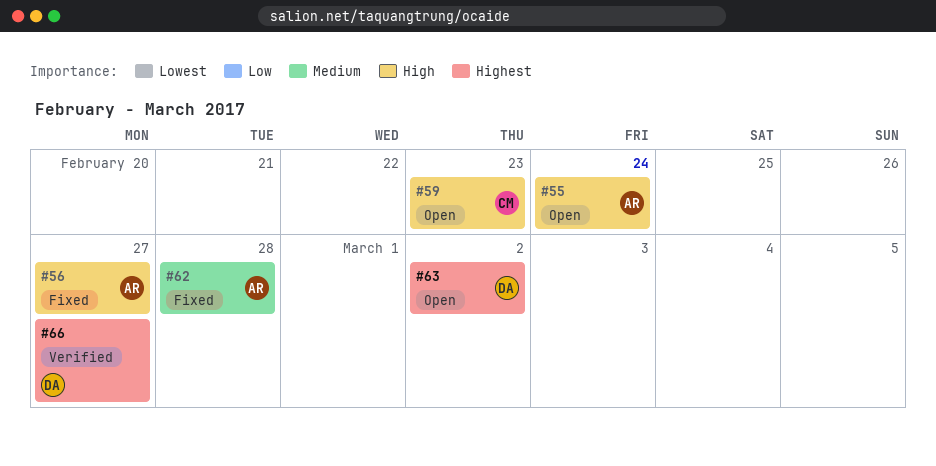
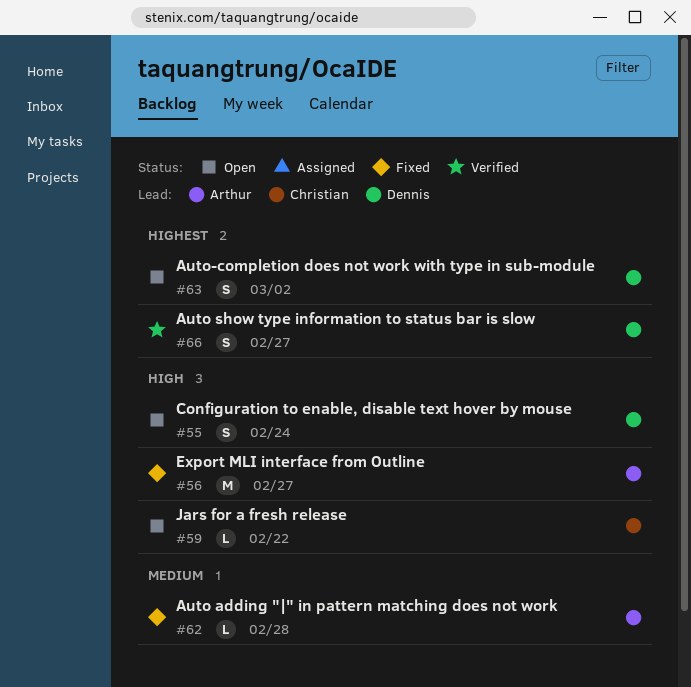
#55, owner: Arthur -> Dennis
#59, due: Feb 23 -> Feb 22

